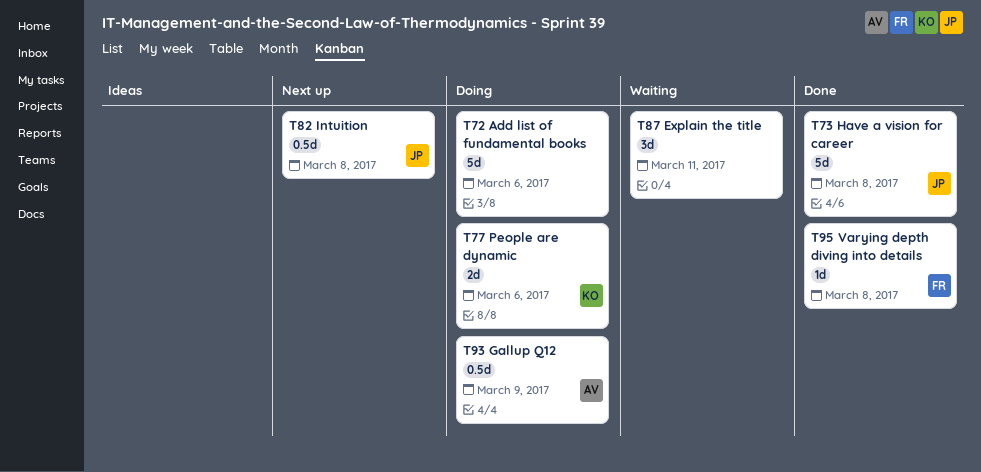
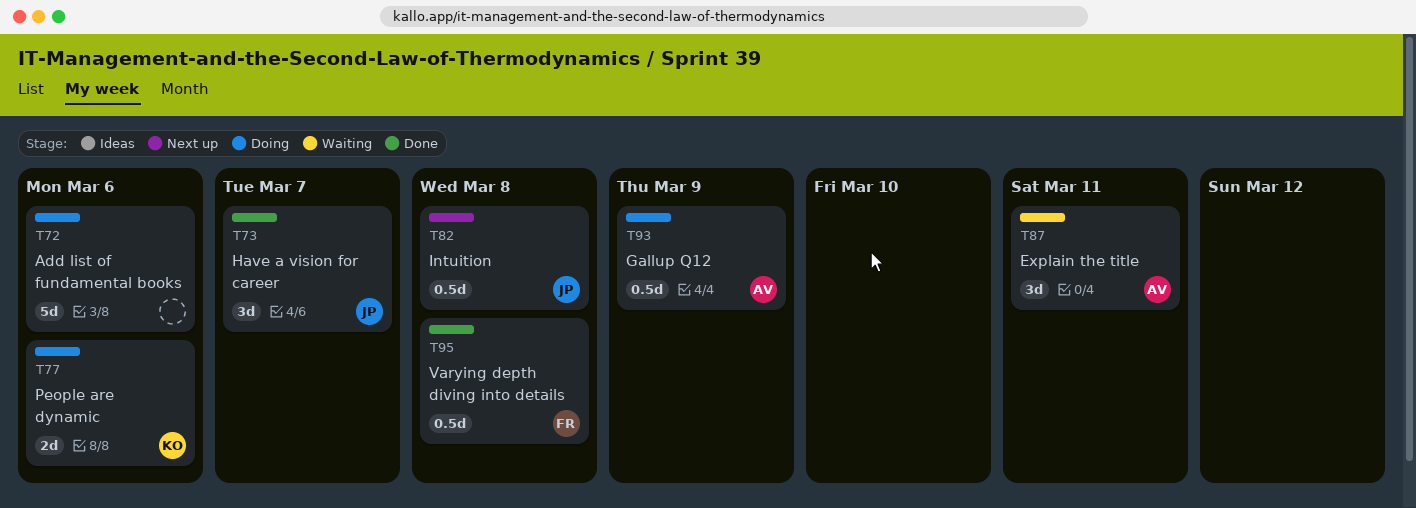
T73, estimate: 5d -> 3d
T73, due: Mar 8 -> Mar 7
T87, owner: none -> AV
T95, estimate: 1d -> 0.5d

